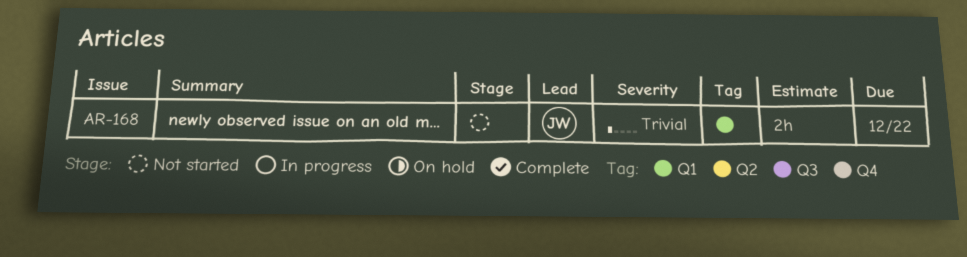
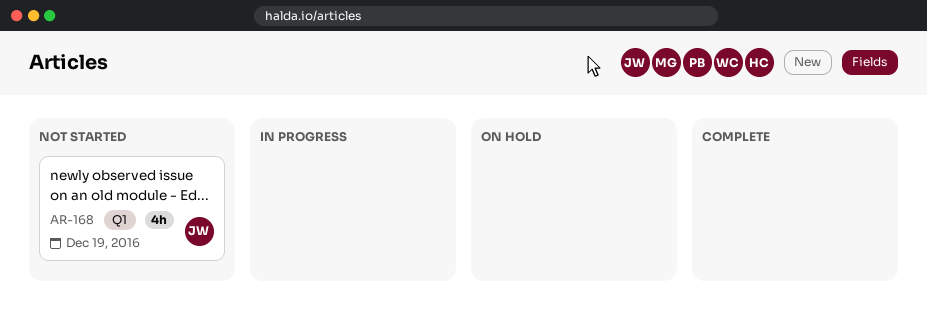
AR-168, estimate: 2h -> 4h
AR-168, due: Dec 22 -> Dec 19

